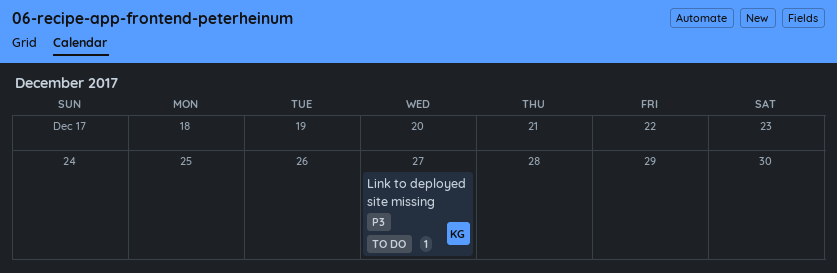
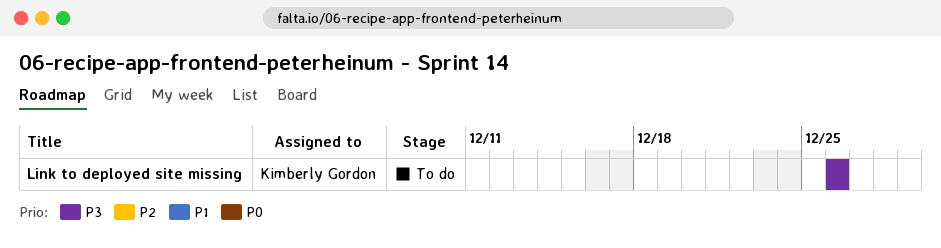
Link to deployed site missing, due: Dec 27 -> Dec 26

